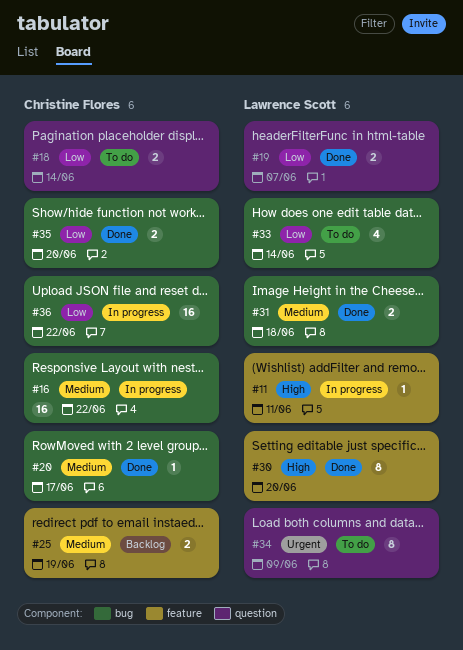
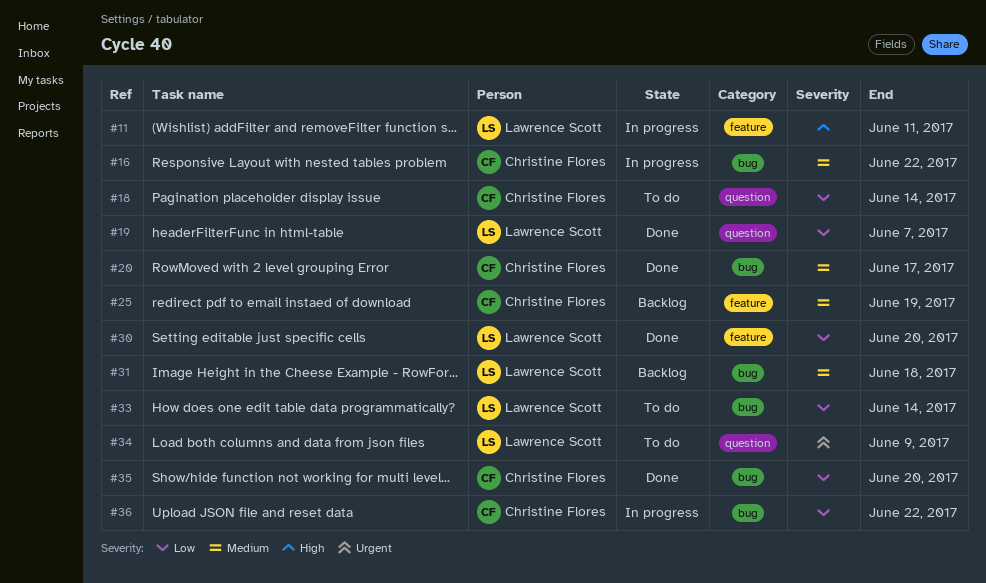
#30, priority: High -> Low
#31, status: Done -> Backlog

